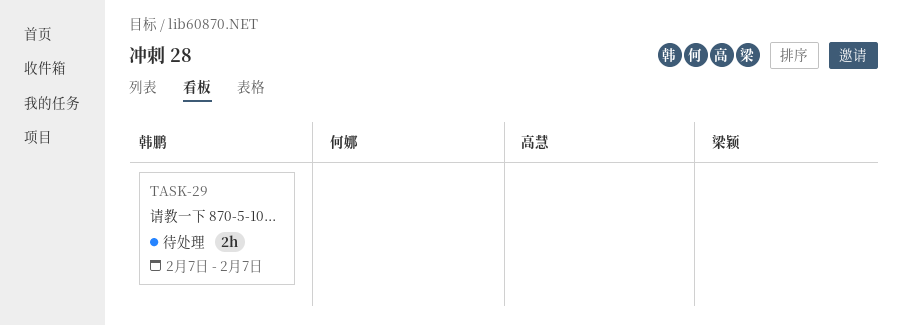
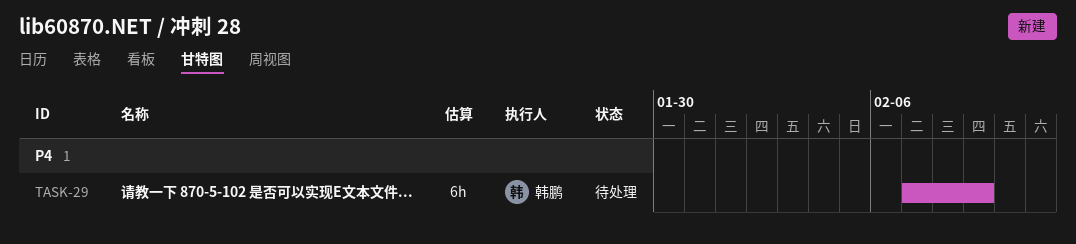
TASK-29, estimate: 2h -> 6h
TASK-29, due: Feb 7 -> Feb 9

